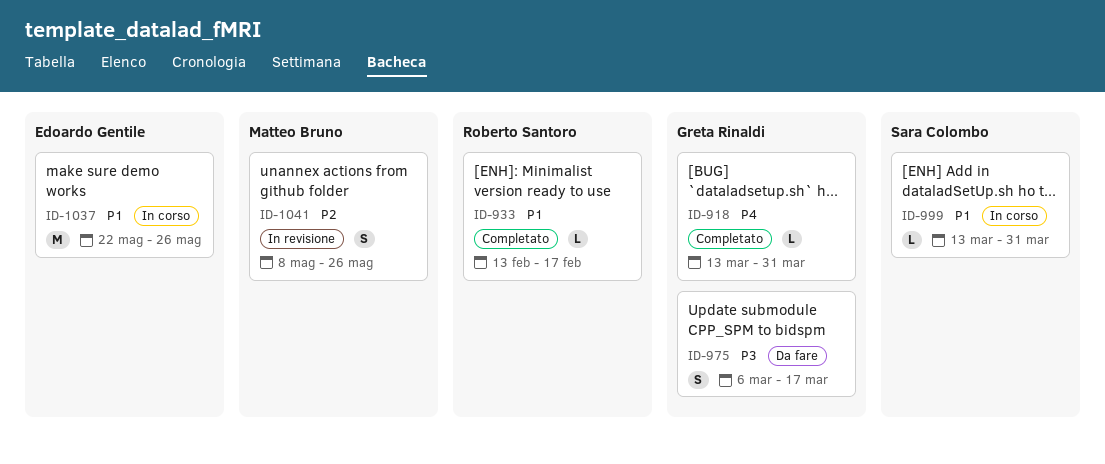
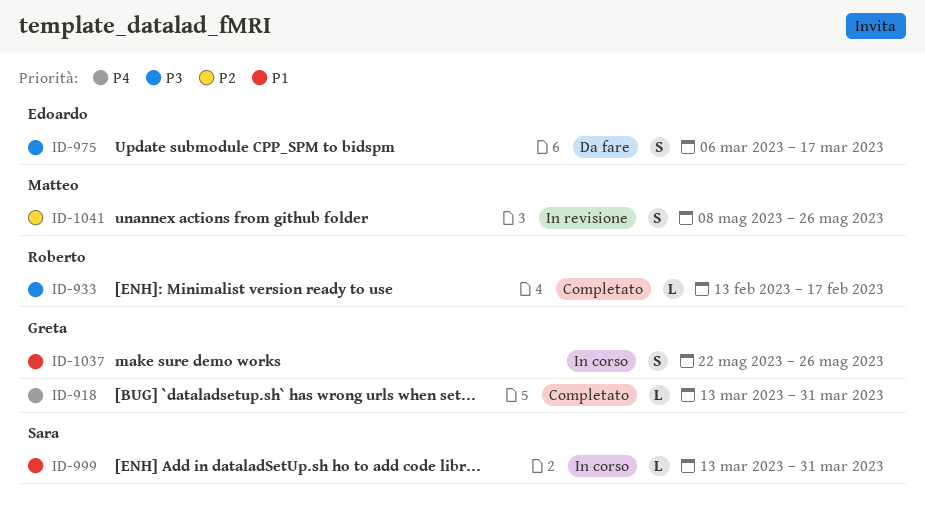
ID-933, priority: P1 -> P3
ID-975, owner: Greta Rinaldi -> Edoardo Gentile
ID-1037, owner: Edoardo Gentile -> Greta Rinaldi
ID-1037, estimate: M -> S

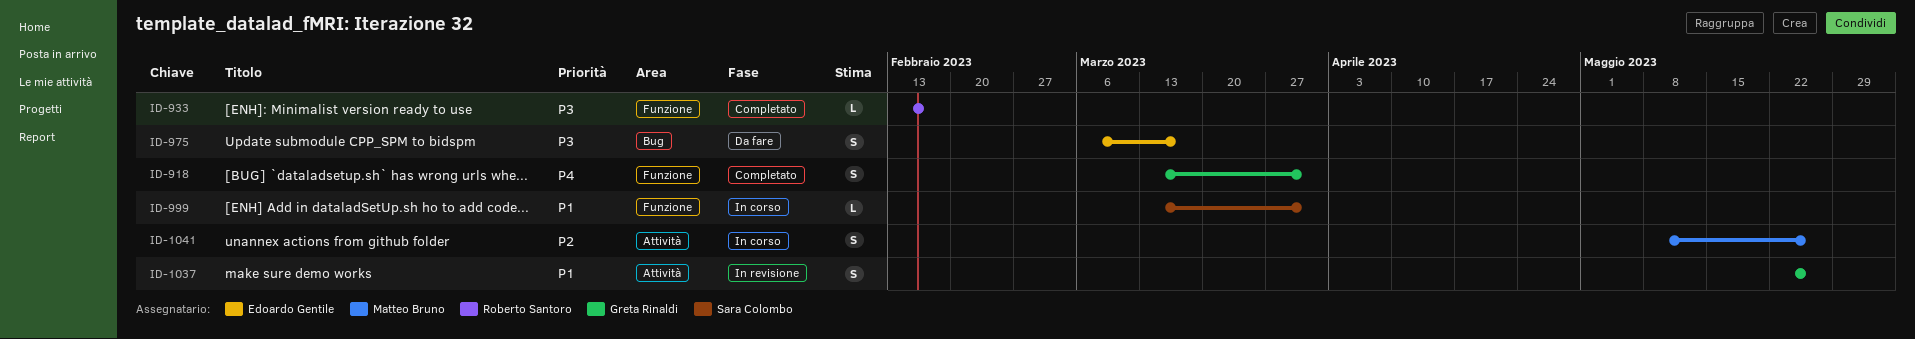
ID-918, estimate: L -> S
ID-1037, status: In corso -> In revisione
ID-1041, status: In revisione -> In corso

